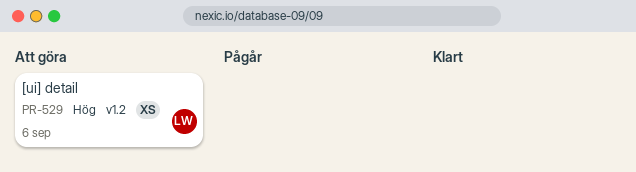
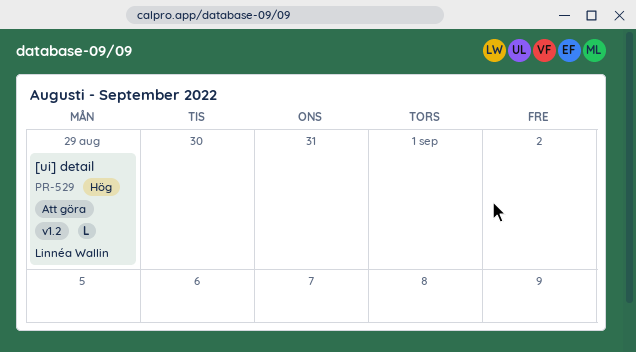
PR-529, estimate: XS -> L
PR-529, due: Sep 6 -> Aug 29

